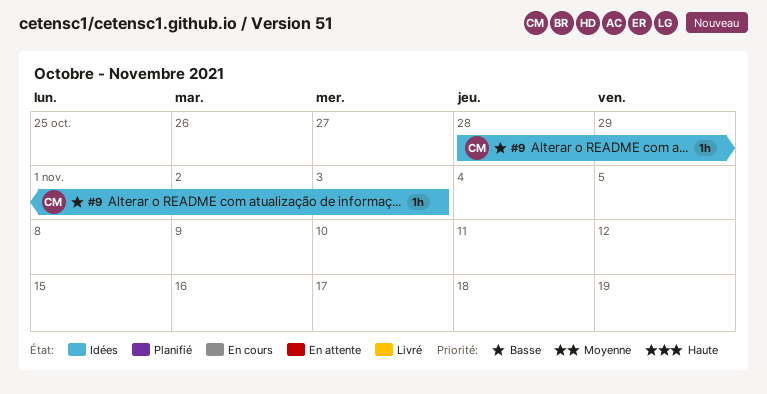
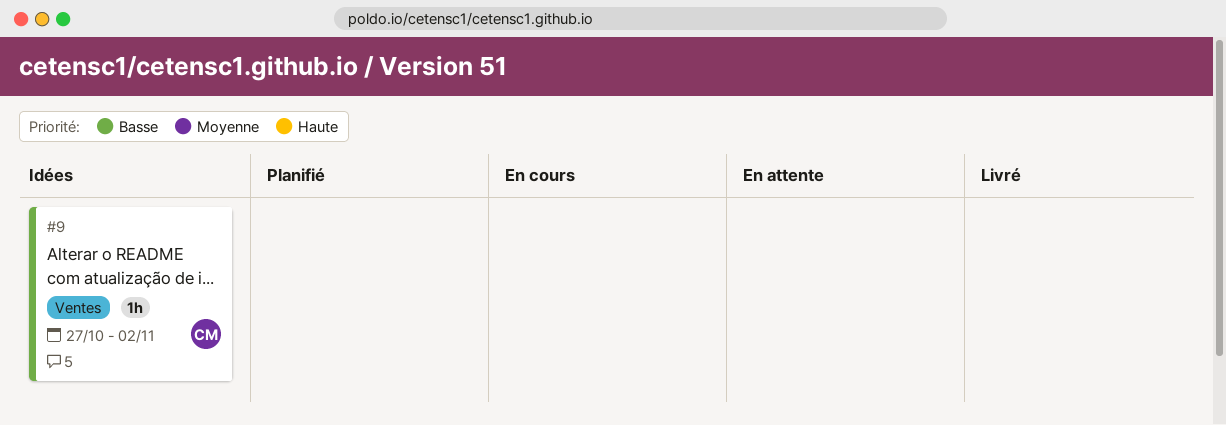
#9, start: Oct 28 -> Oct 27
#9, due: Nov 3 -> Nov 2

